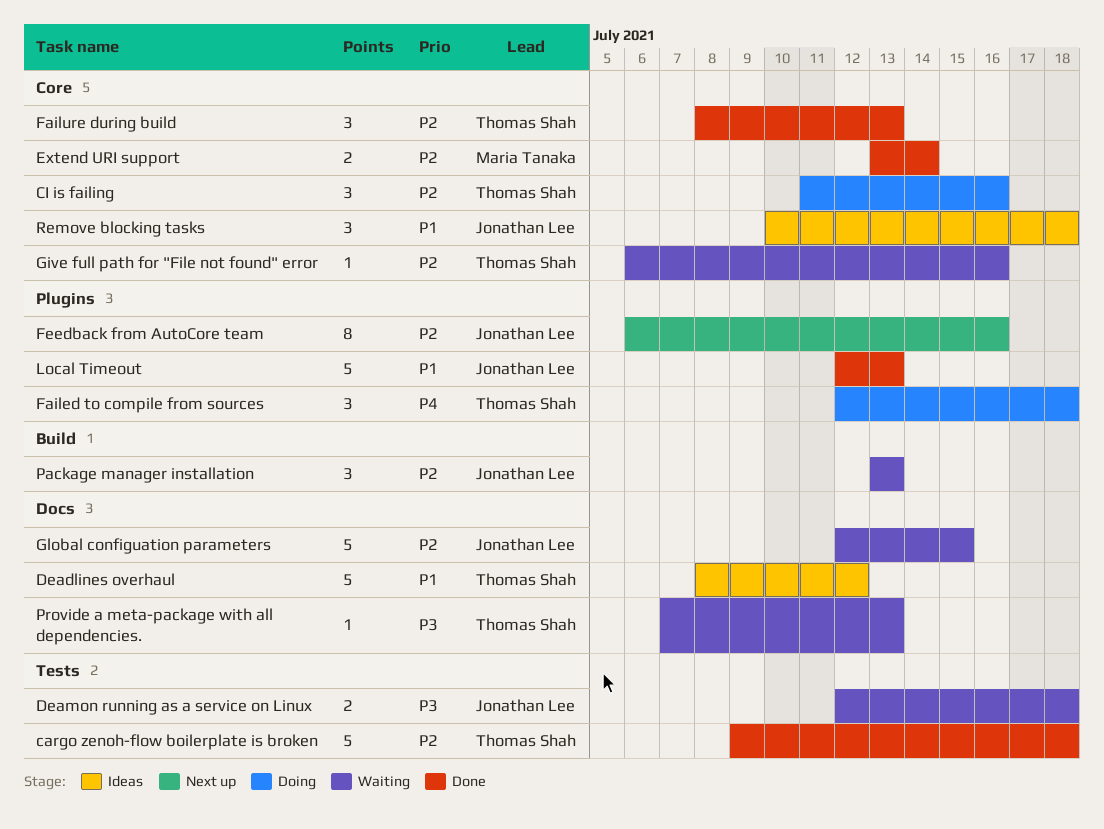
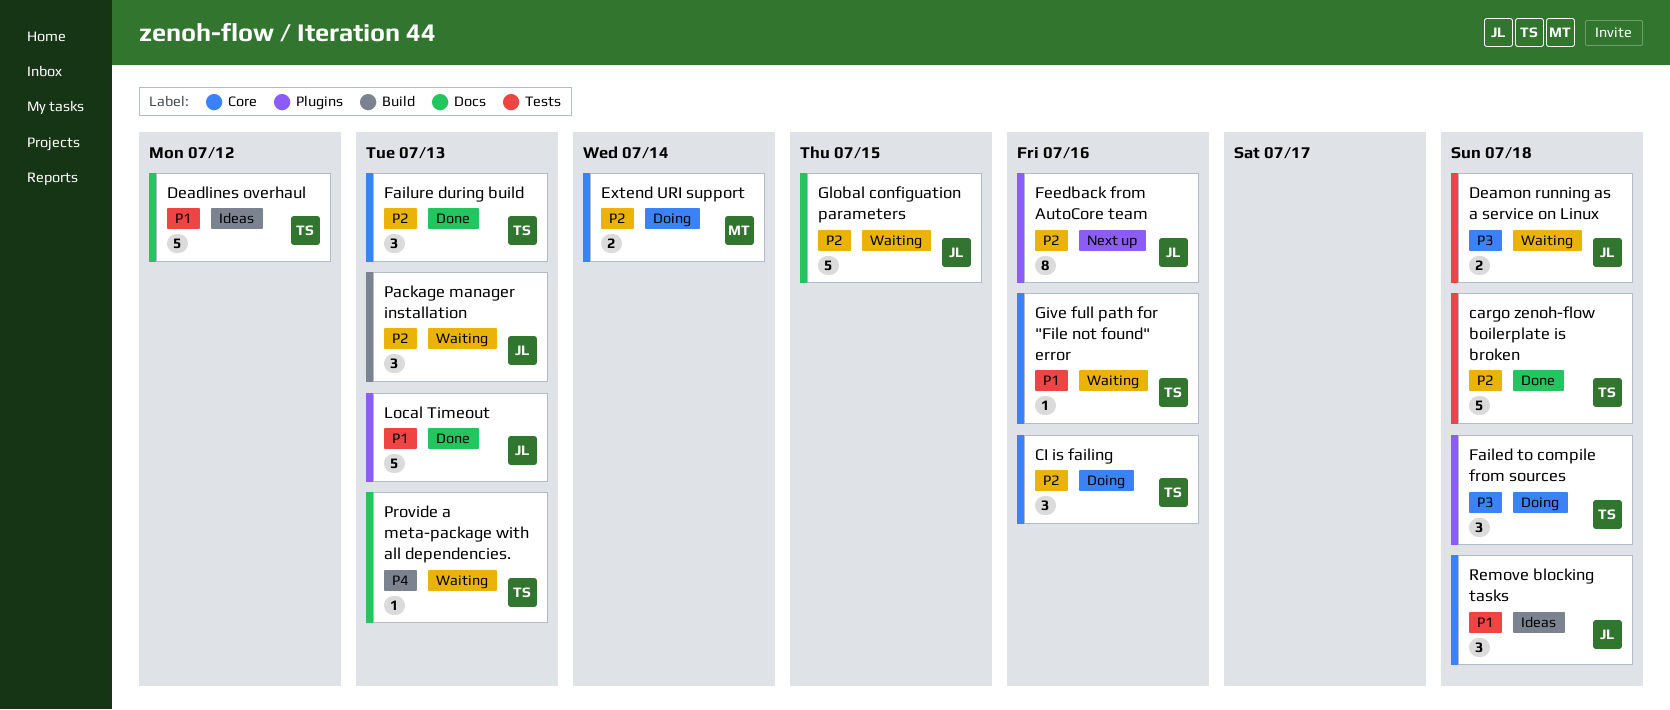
Extend URI support, status: Done -> Doing
Failed to compile from sources, priority: P4 -> P3
Give full path for "File not found" error, priority: P2 -> P1
Provide a meta-package with all dependencies., priority: P3 -> P4

